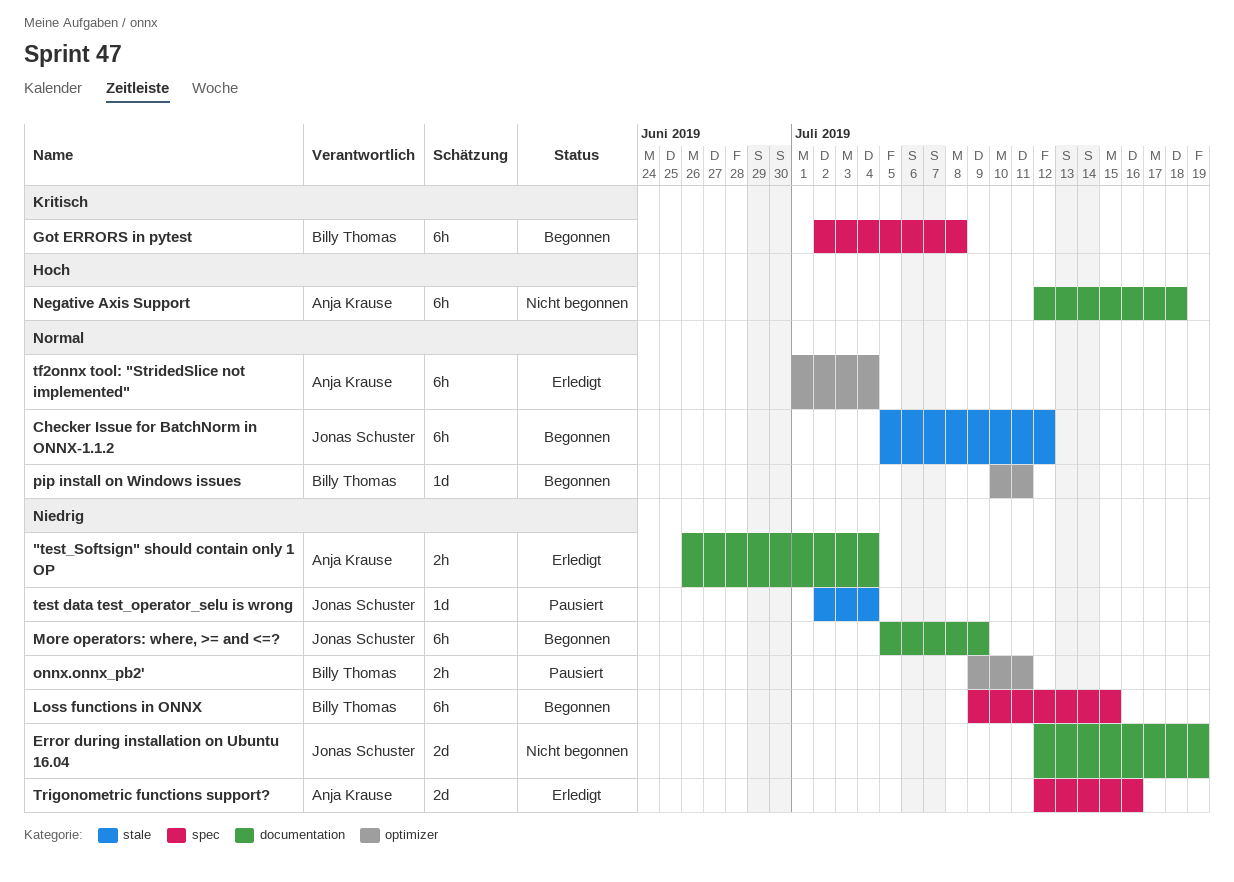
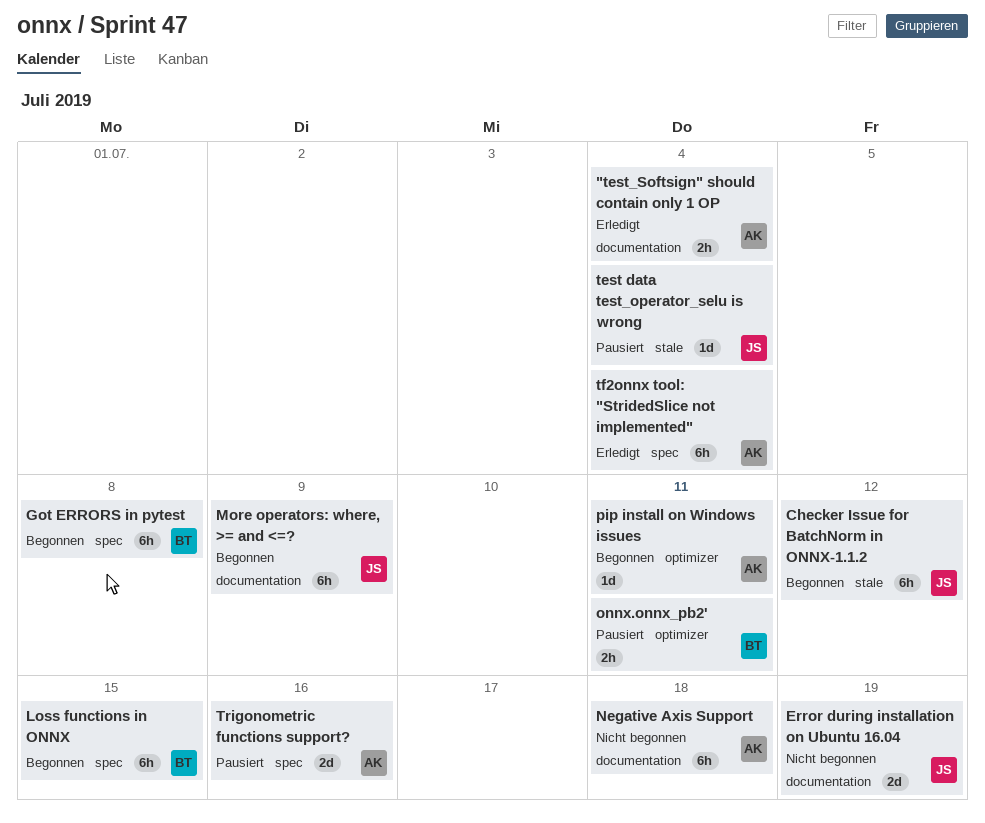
pip install on Windows issues, owner: Billy Thomas -> Anja Krause
tf2onnx tool: "StridedSlice not implemented", label: optimizer -> spec
Trigonometric functions support?, status: Erledigt -> Pausiert

